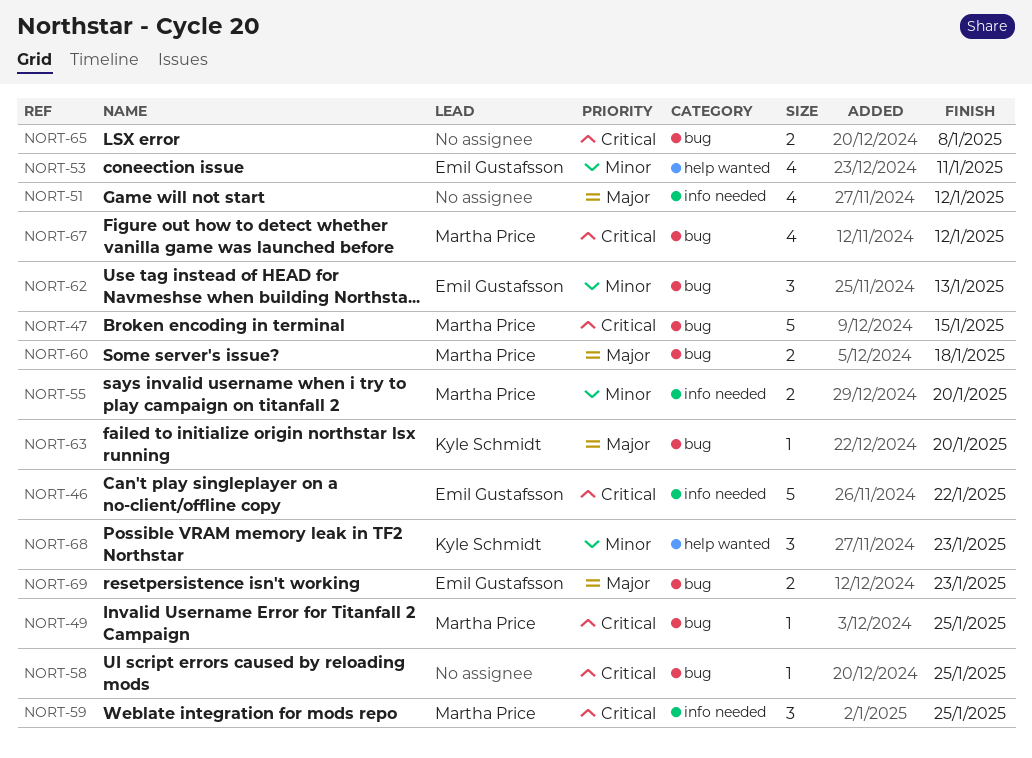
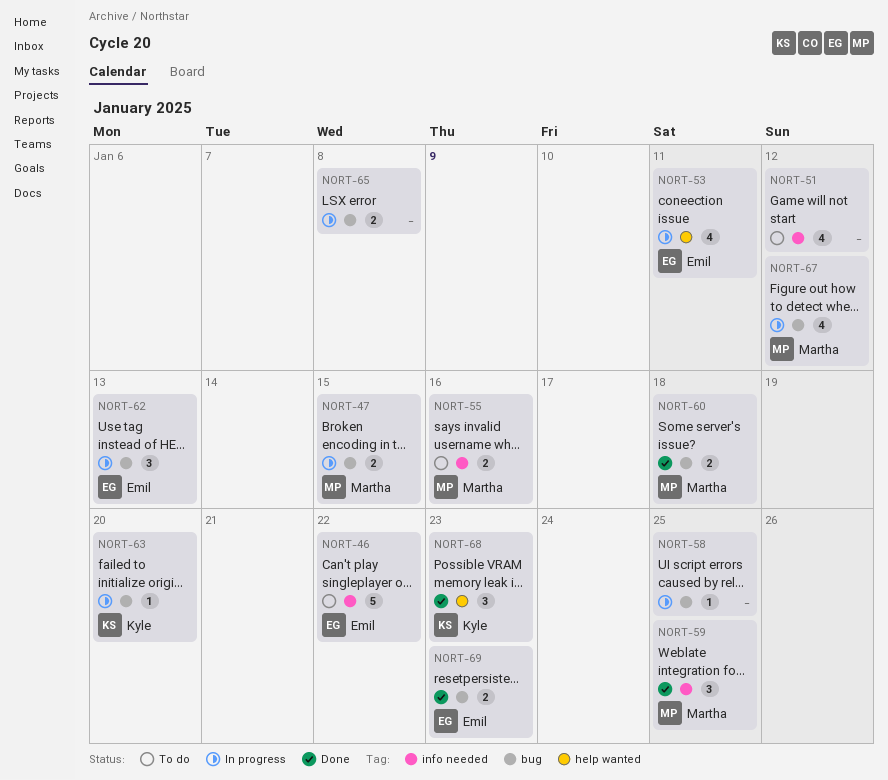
NORT-47, estimate: 5 -> 2
NORT-49: present -> none
NORT-55, due: Jan 20 -> Jan 16

